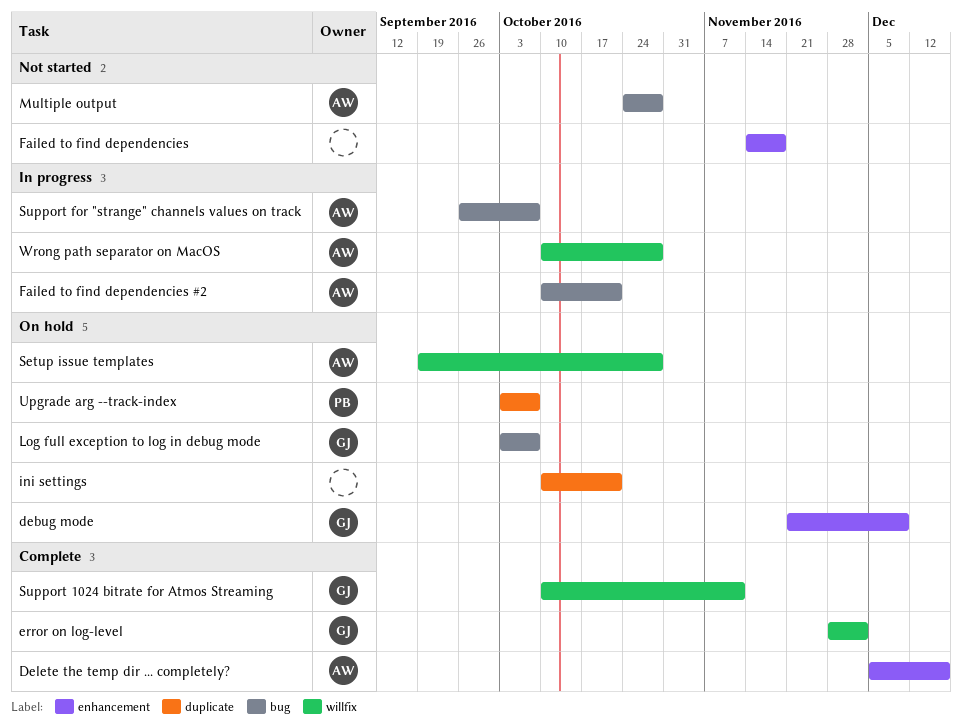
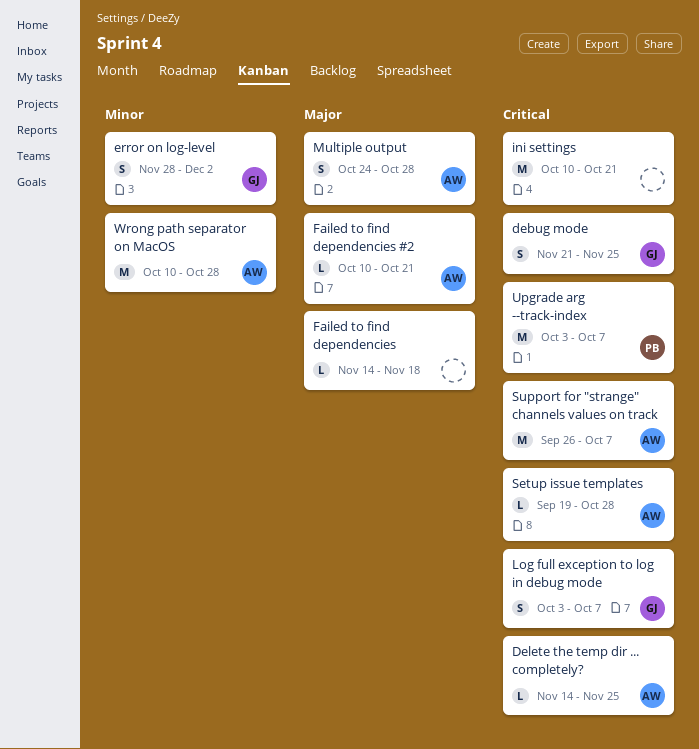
debug mode, due: Dec 9 -> Nov 25
Delete the temp dir ... completely?, start: Dec 5 -> Nov 14
Delete the temp dir ... completely?, due: Dec 16 -> Nov 25
Support 1024 bitrate for Atmos Streaming: present -> none

